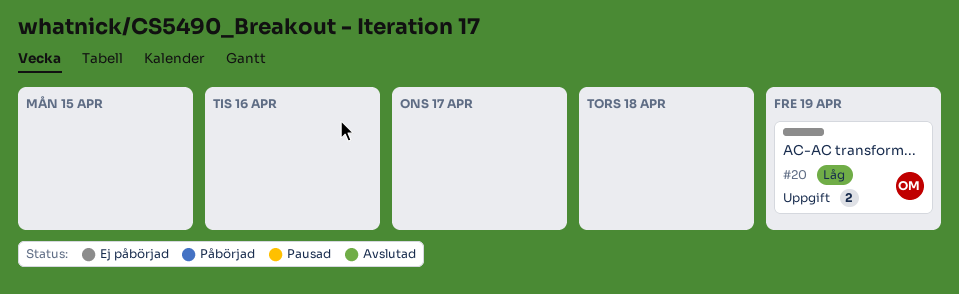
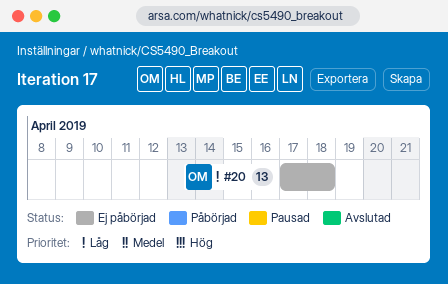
#20, estimate: 2 -> 13
#20, due: Apr 19 -> Apr 18

